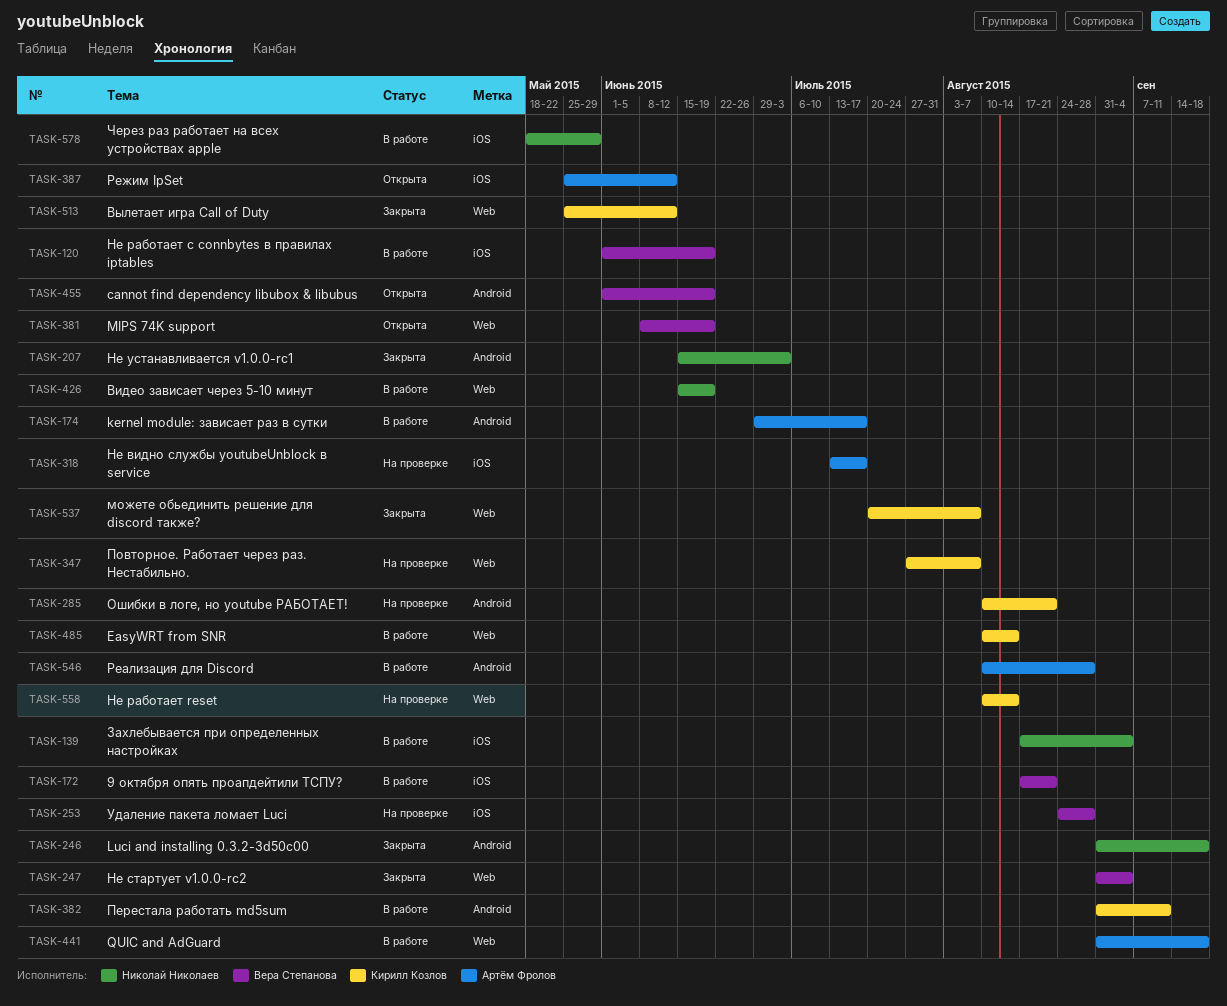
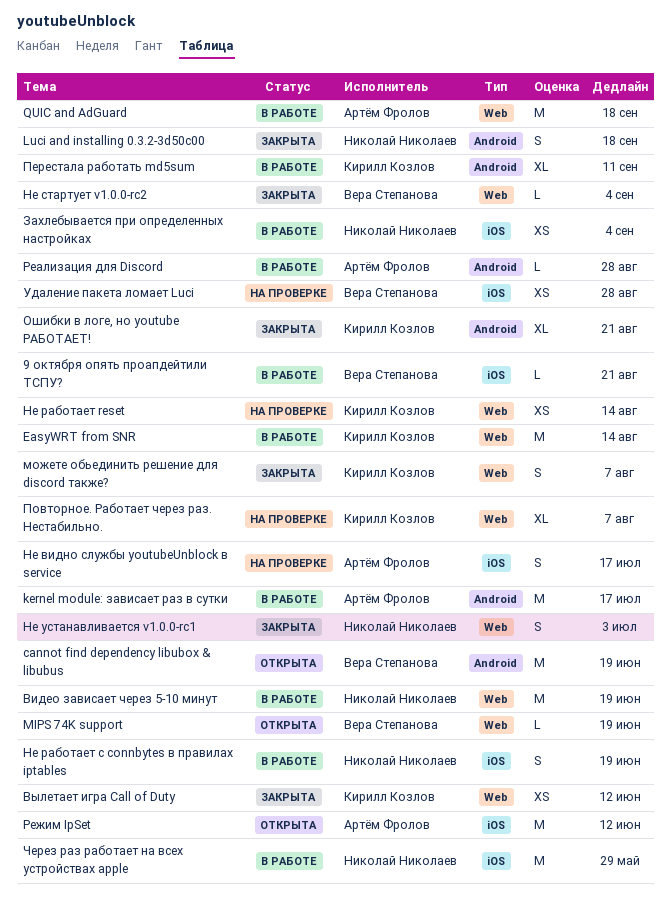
Не работает с connbytes в правилах iptables, owner: Вера Степанова -> Николай Николаев
Не устанавливается v1.0.0-rc1, label: Android -> Web
Ошибки в логе, но youtube РАБОТАЕТ!, status: На проверке -> Закрыта

